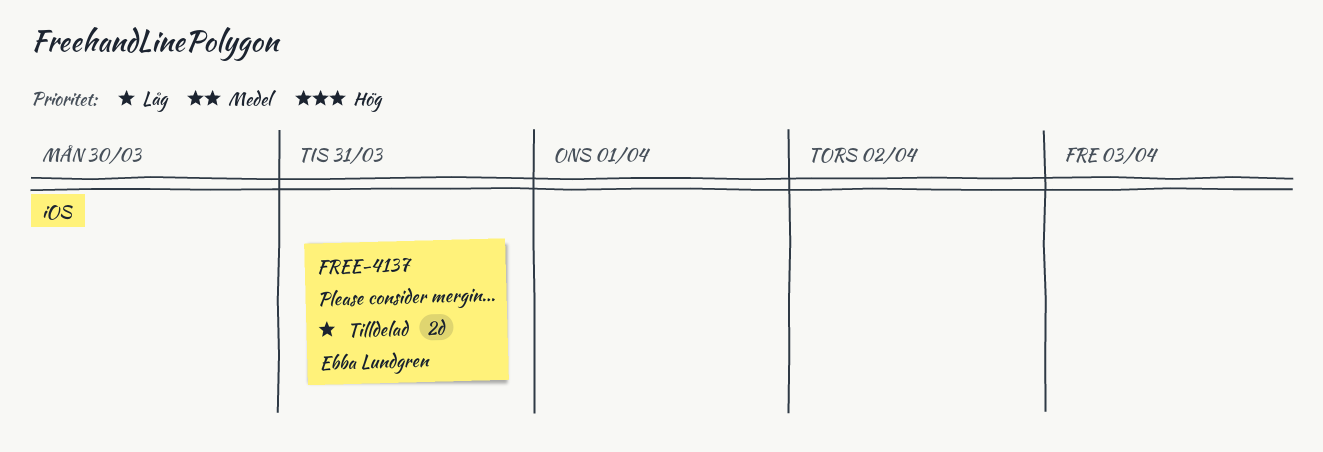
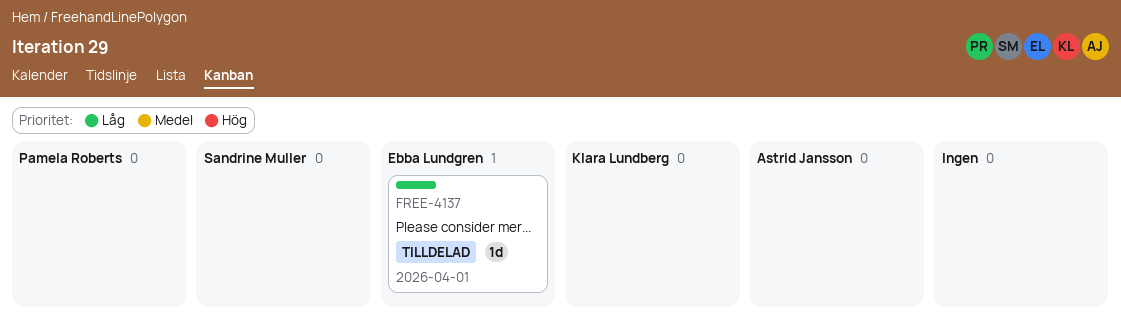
FREE-4137, estimate: 2d -> 1d
FREE-4137, due: Mar 31 -> Apr 1

